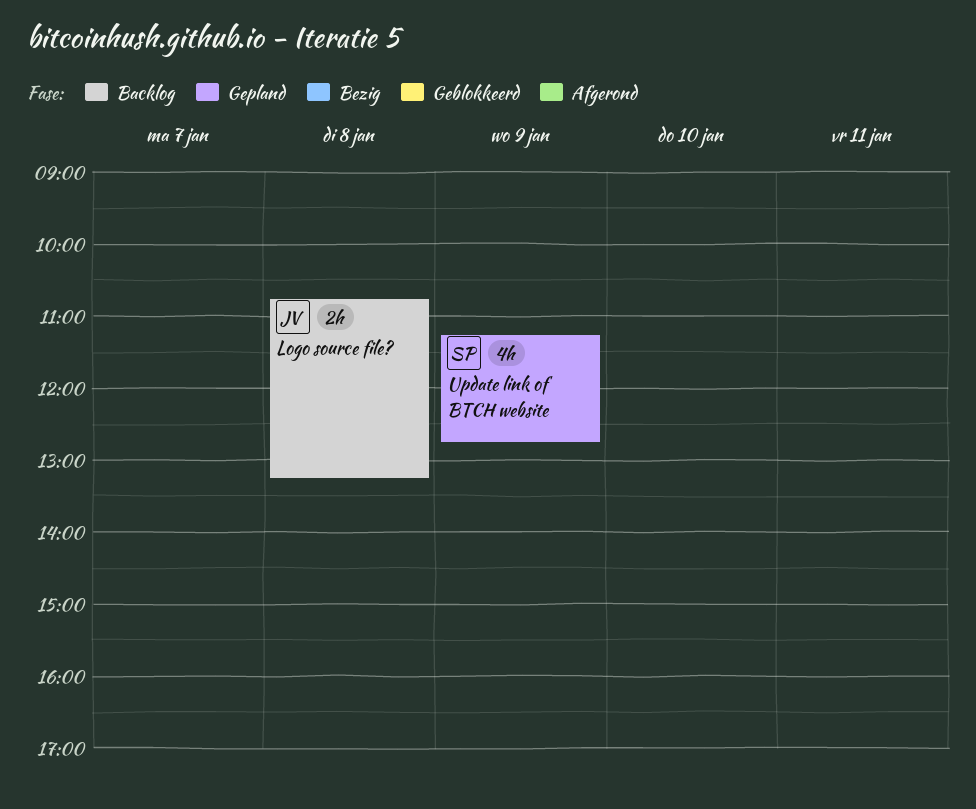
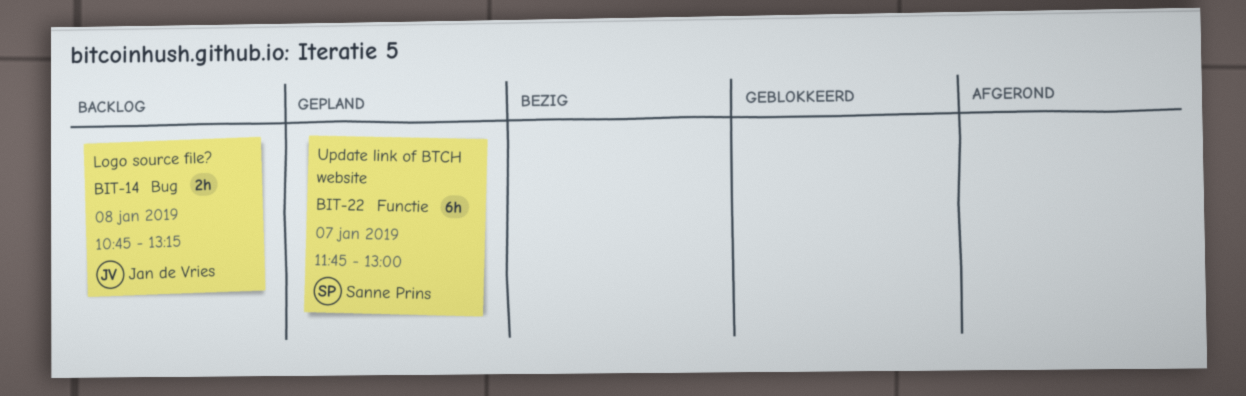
Update link of BTCH website, estimate: 4h -> 6h
Update link of BTCH website, day: Jan 9 -> Jan 7
Update link of BTCH website, begins: 11:15 -> 11:45
Update link of BTCH website, ends: 12:45 -> 13:00

